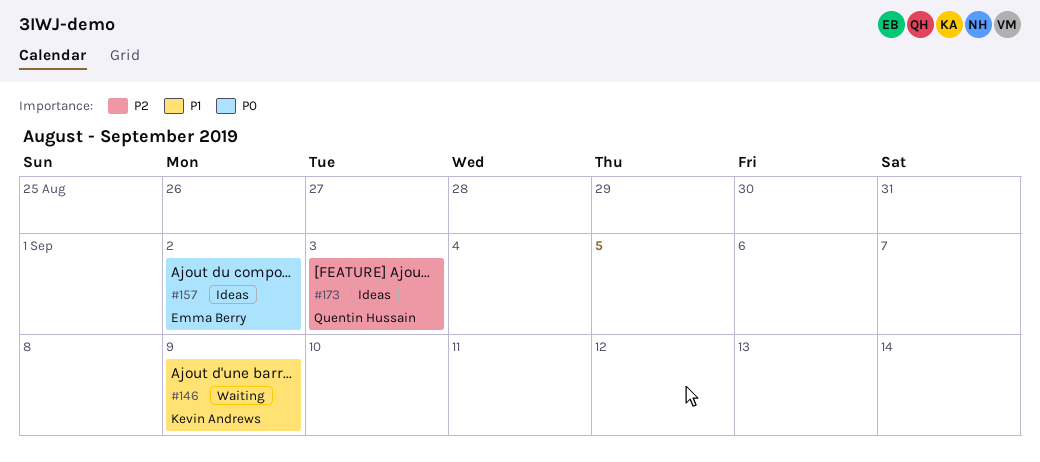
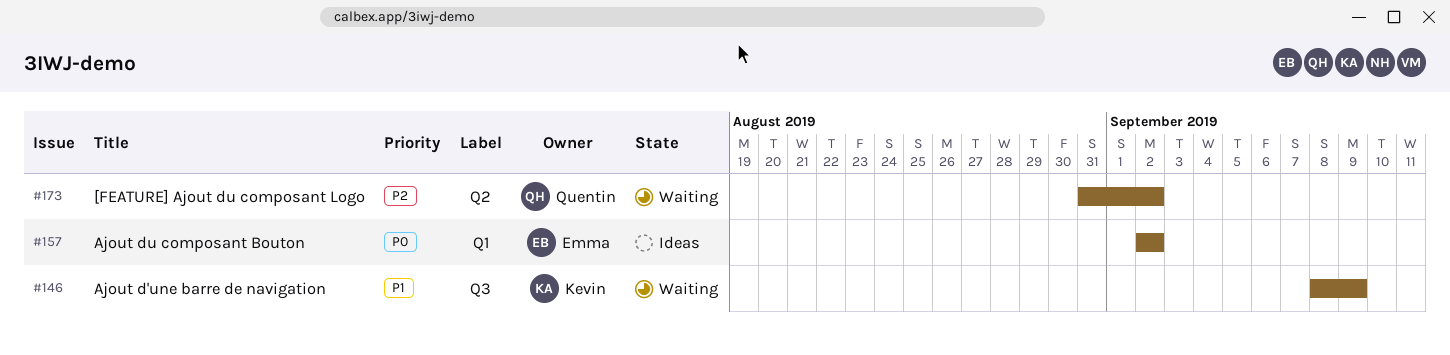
#173, status: Ideas -> Waiting
#173, due: Sep 3 -> Sep 2

